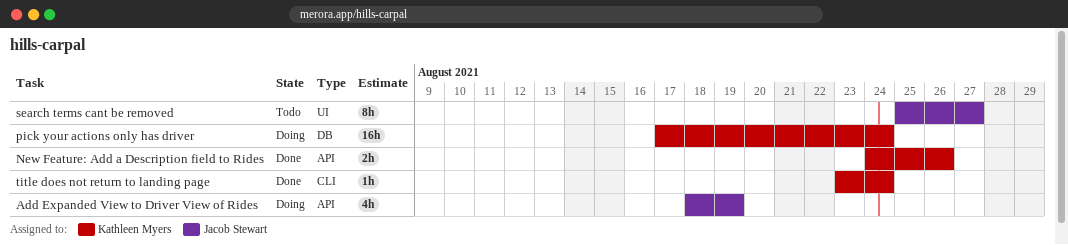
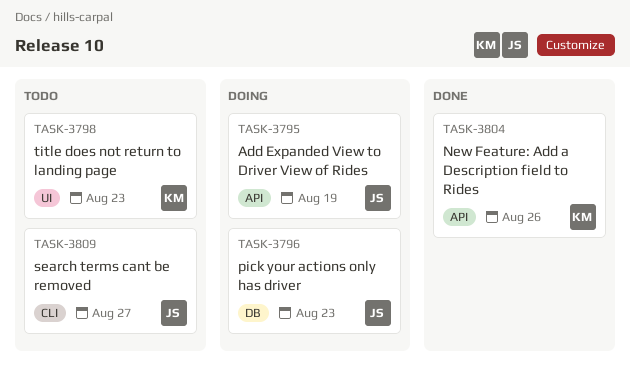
pick your actions only has driver, owner: Kathleen Myers -> Jacob Stewart
pick your actions only has driver, due: Aug 24 -> Aug 23
search terms cant be removed, label: UI -> CLI
title does not return to landing page, status: Done -> Todo
title does not return to landing page, label: CLI -> UI
title does not return to landing page, due: Aug 24 -> Aug 23

